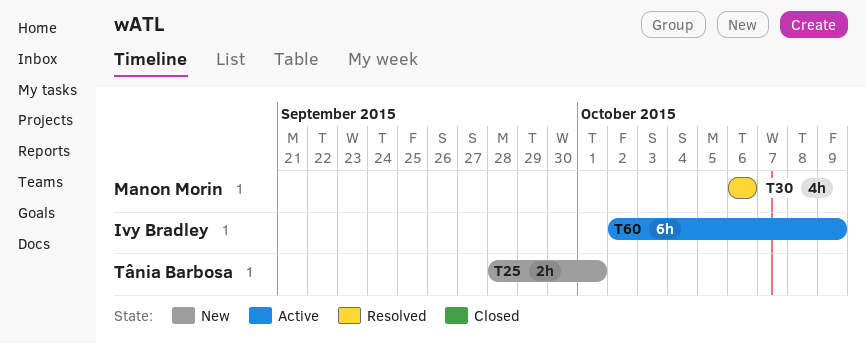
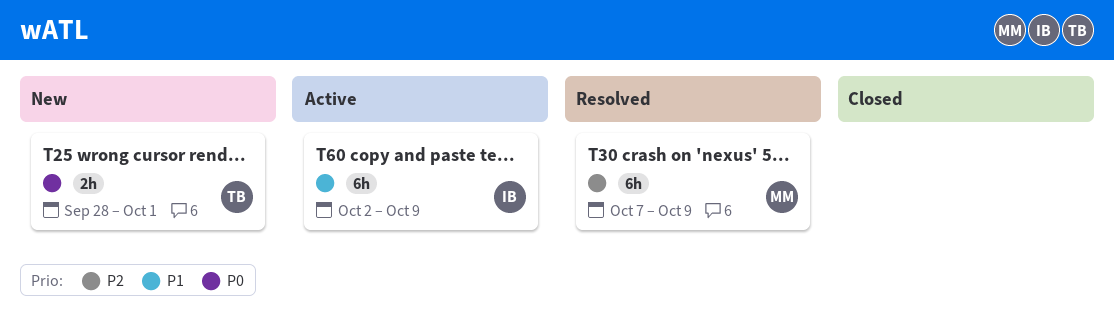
T30, estimate: 4h -> 6h
T30, start: Oct 6 -> Oct 7
T30, due: Oct 6 -> Oct 9

